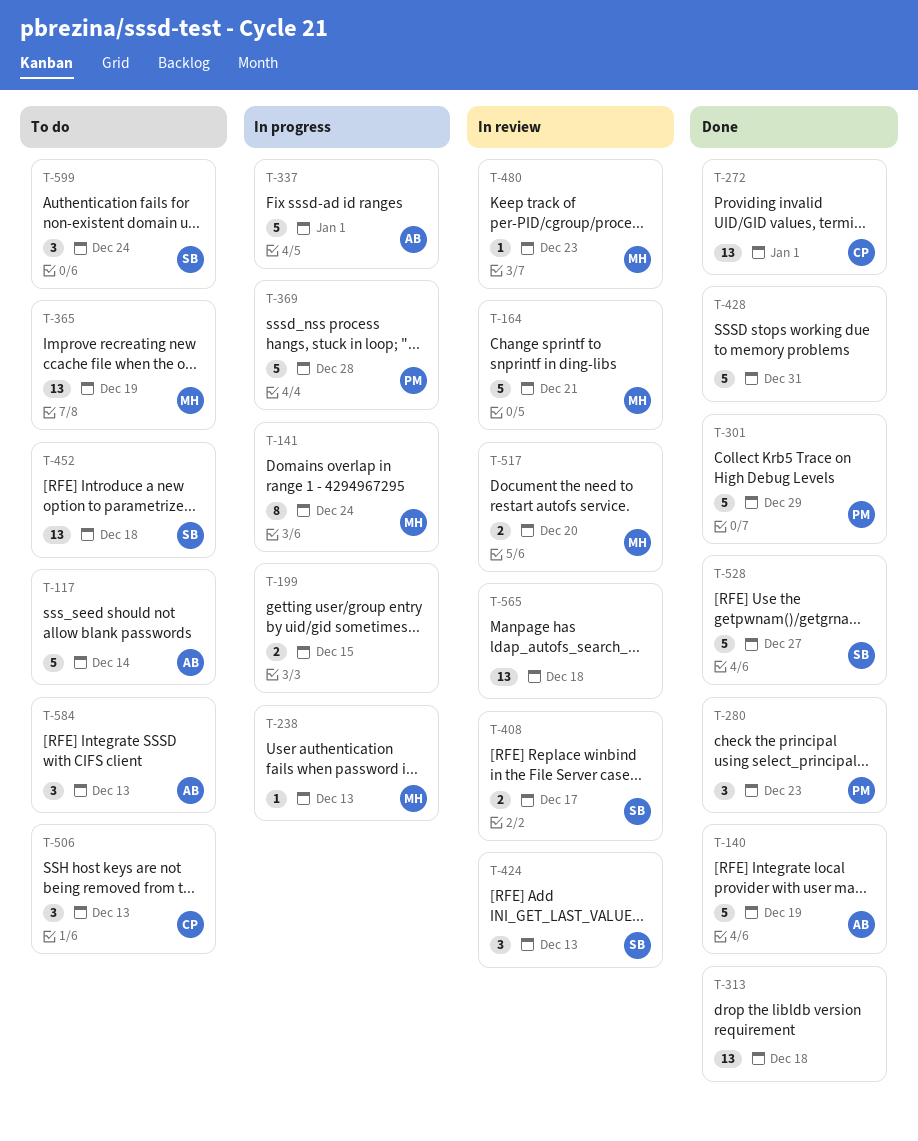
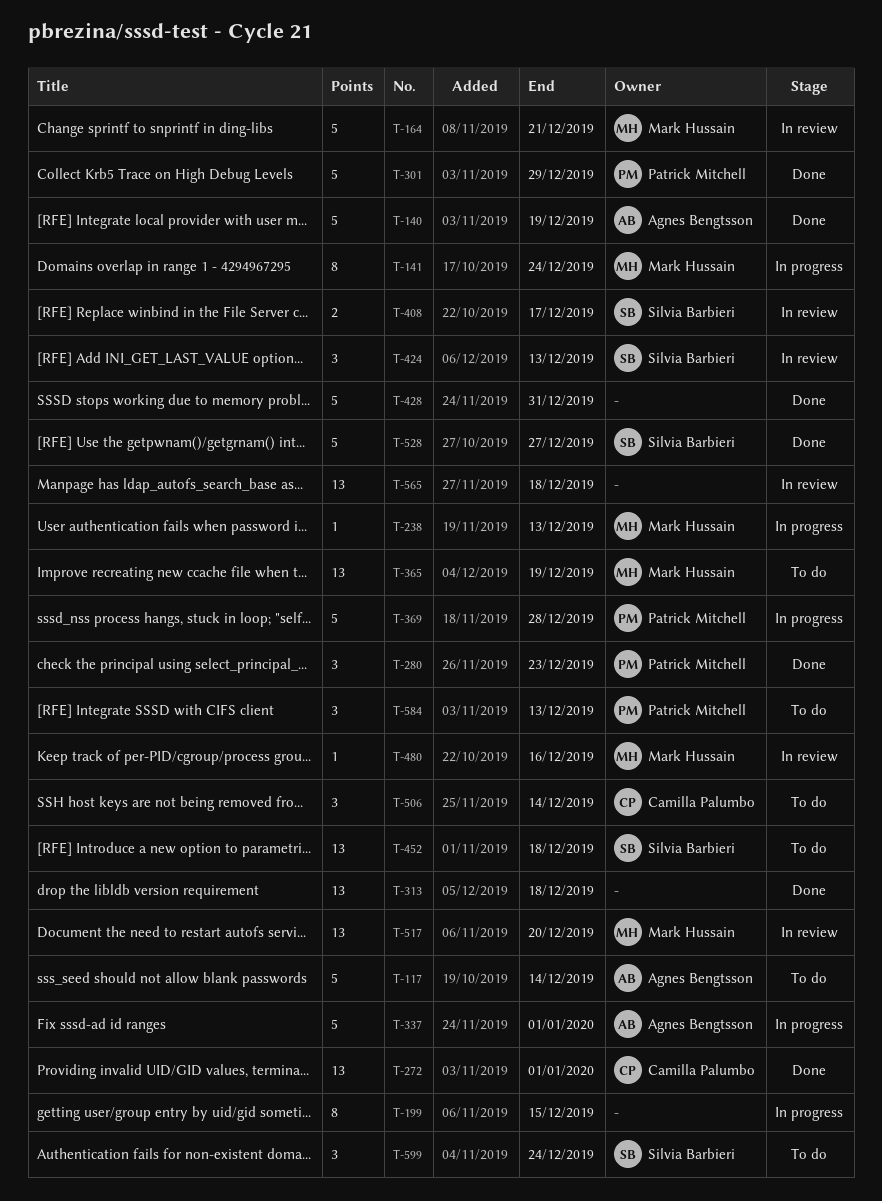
T-199, estimate: 2 -> 8
T-480, due: Dec 23 -> Dec 16
T-506, due: Dec 13 -> Dec 14
T-517, estimate: 2 -> 13
T-584, owner: Agnes Bengtsson -> Patrick Mitchell

